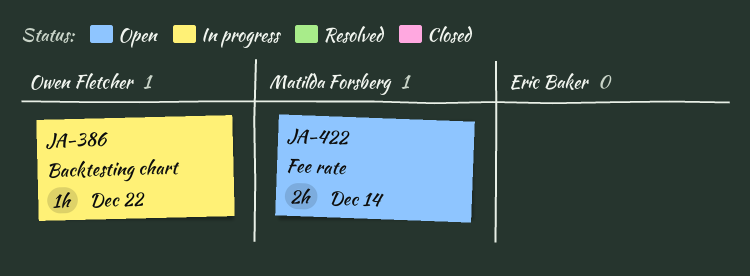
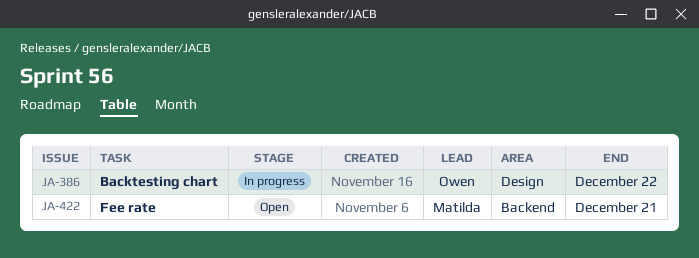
JA-422, due: Dec 14 -> Dec 21

